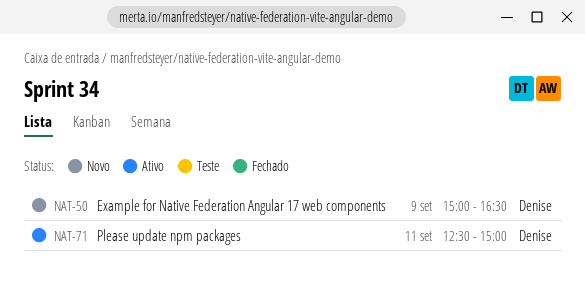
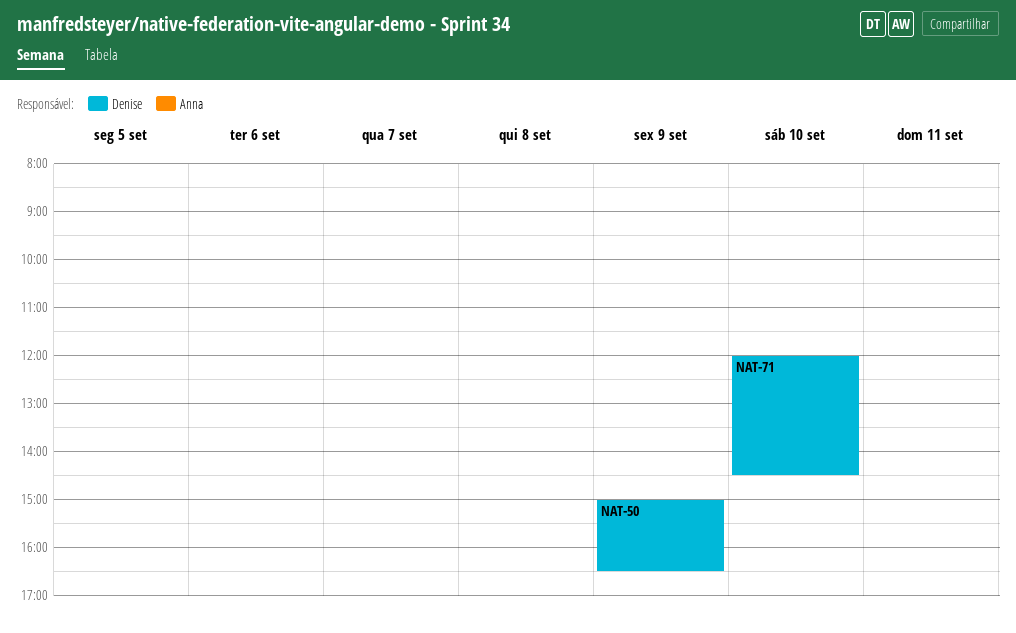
NAT-71, day: Sep 11 -> Sep 10
NAT-71, begins: 12:30 -> 12:00
NAT-71, ends: 15:00 -> 14:30

